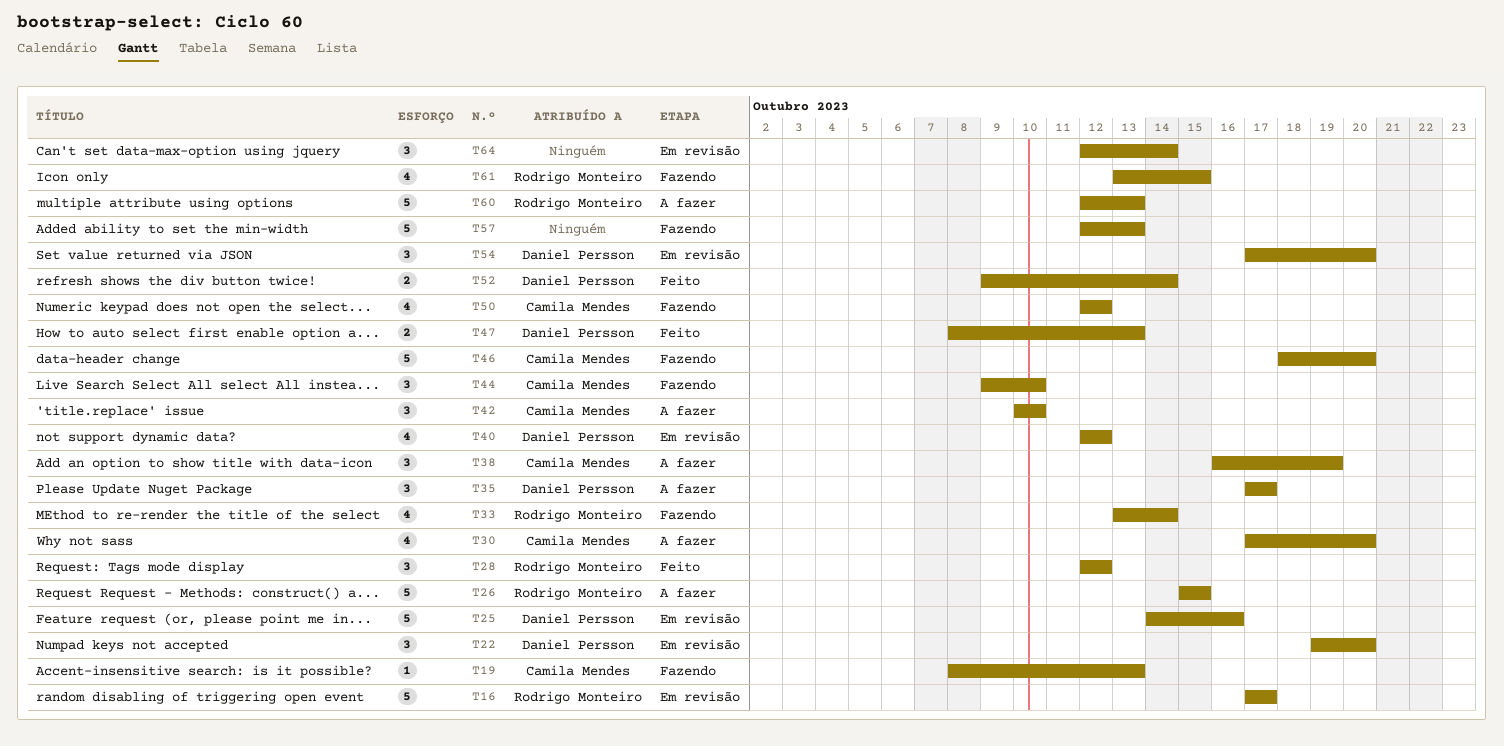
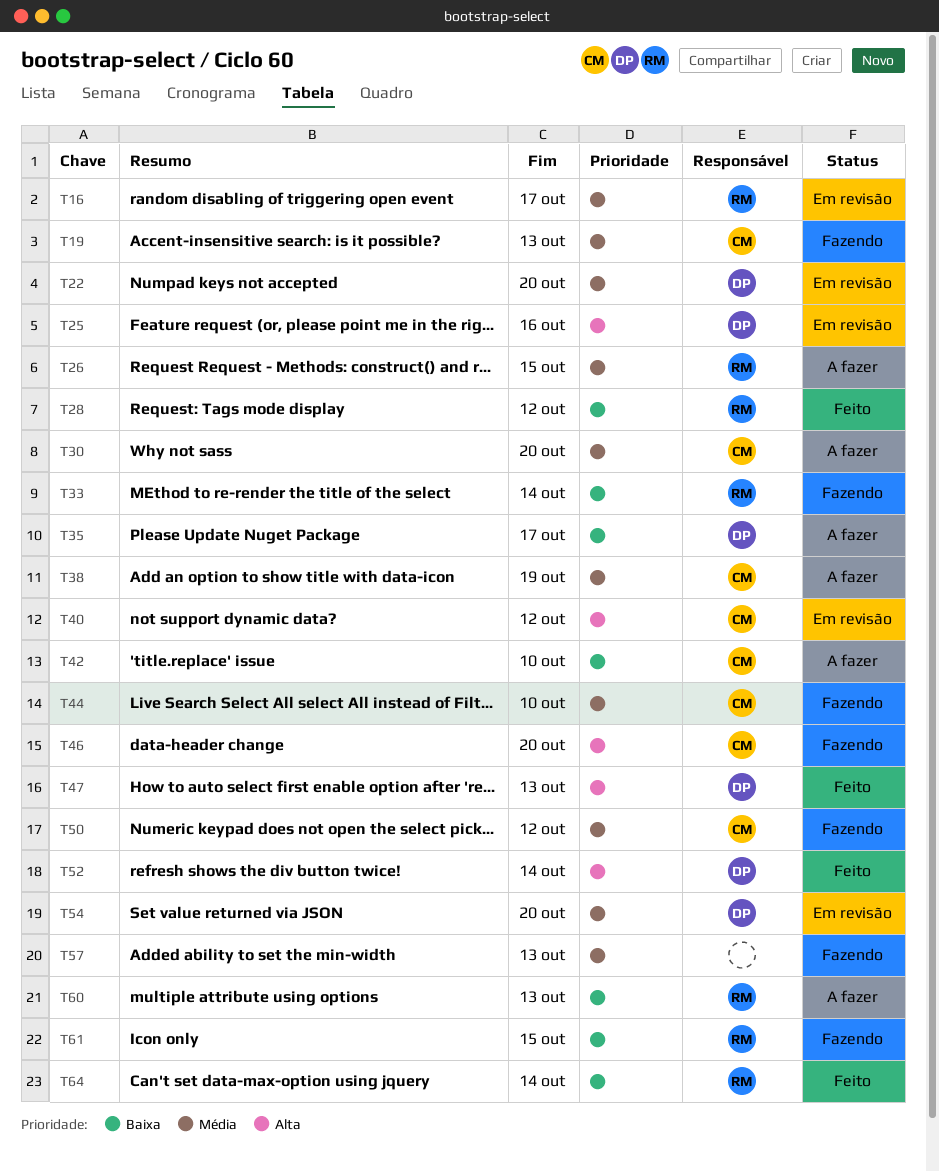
T40, owner: Daniel Persson -> Camila Mendes
T64, status: Em revisão -> Feito
T64, owner: none -> Rodrigo Monteiro

